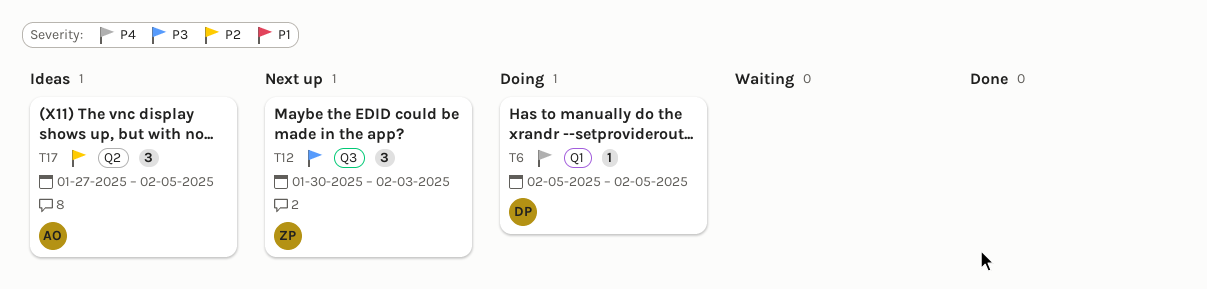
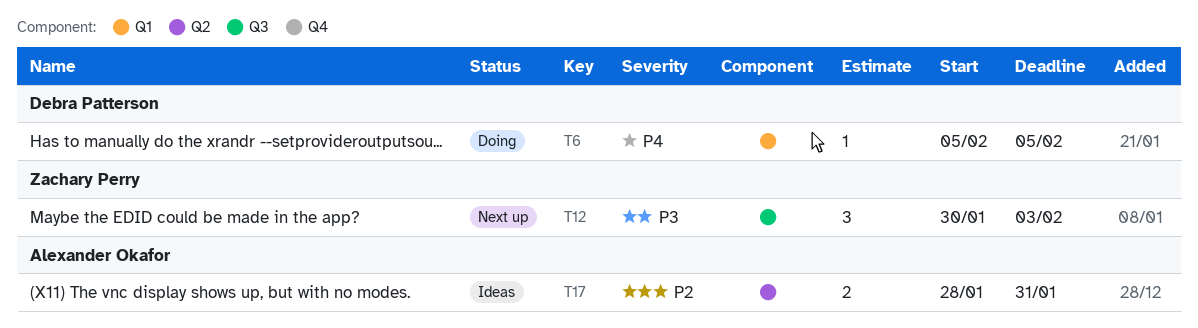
T17, estimate: 3 -> 2
T17, start: Jan 27 -> Jan 28
T17, due: Feb 5 -> Jan 31

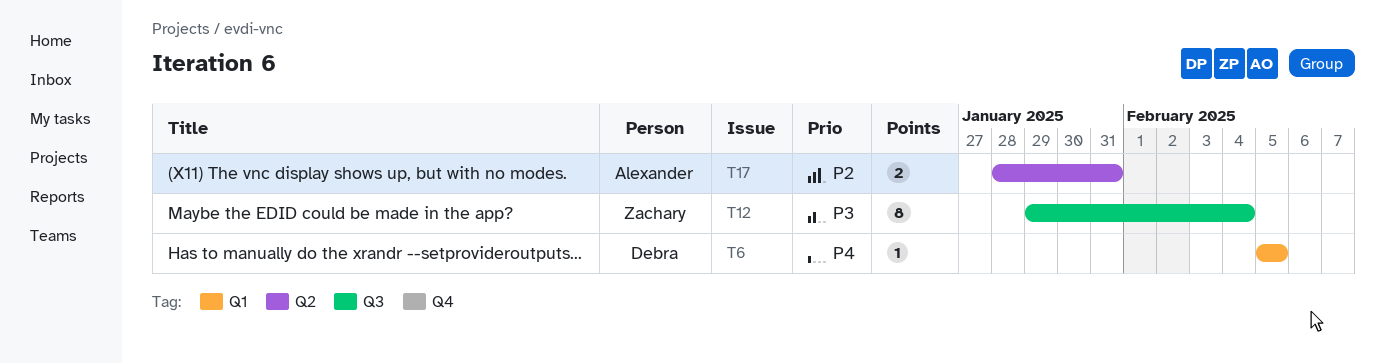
T12, estimate: 3 -> 8
T12, start: Jan 30 -> Jan 29
T12, due: Feb 3 -> Feb 4

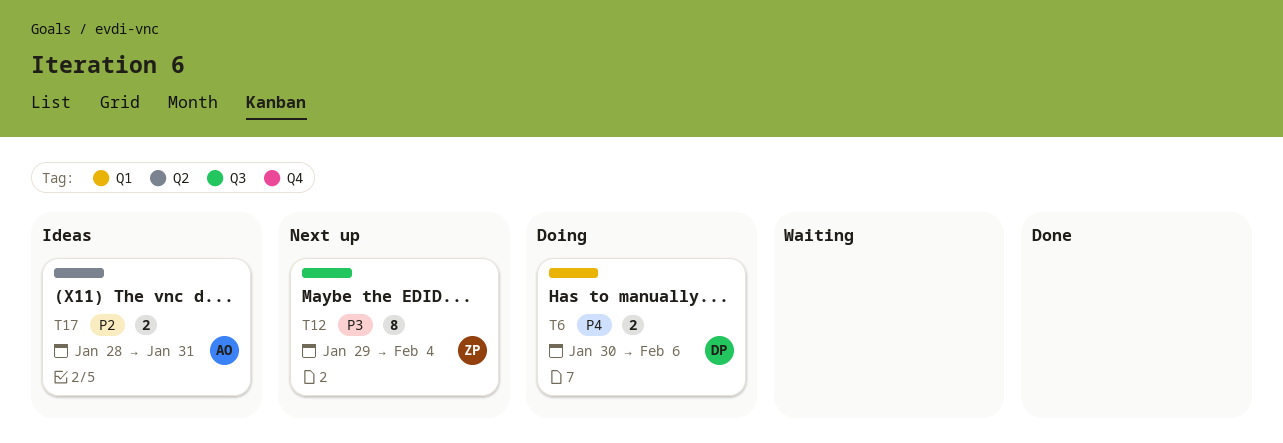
T6, estimate: 1 -> 2
T6, start: Feb 5 -> Jan 30
T6, due: Feb 5 -> Feb 6

